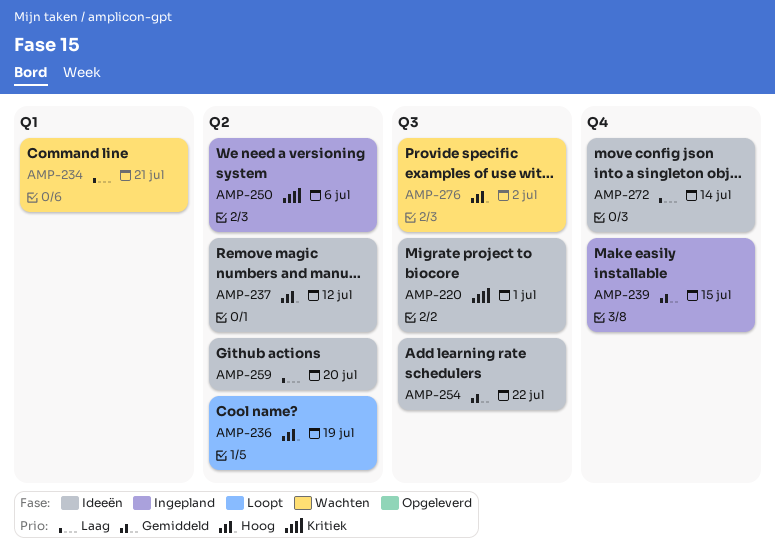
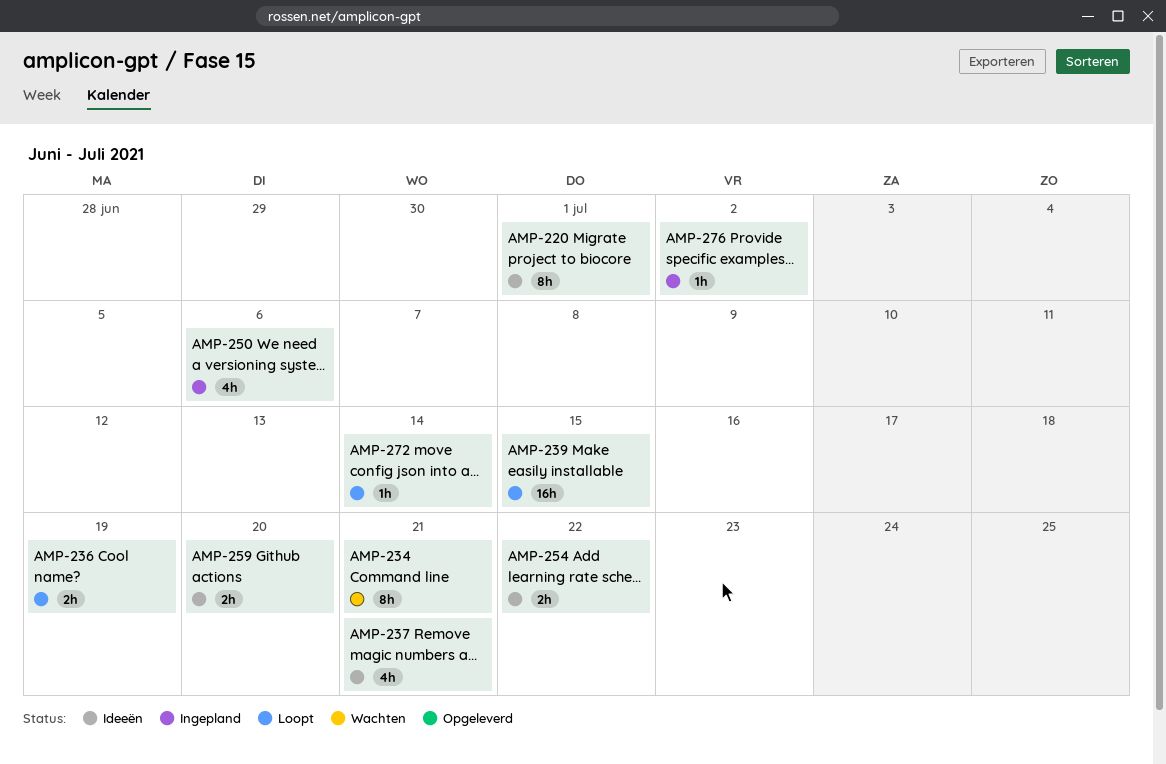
AMP-237, due: Jul 12 -> Jul 21
AMP-239, status: Ingepland -> Loopt
AMP-272, status: Ideeën -> Loopt
AMP-276, status: Wachten -> Ingepland

